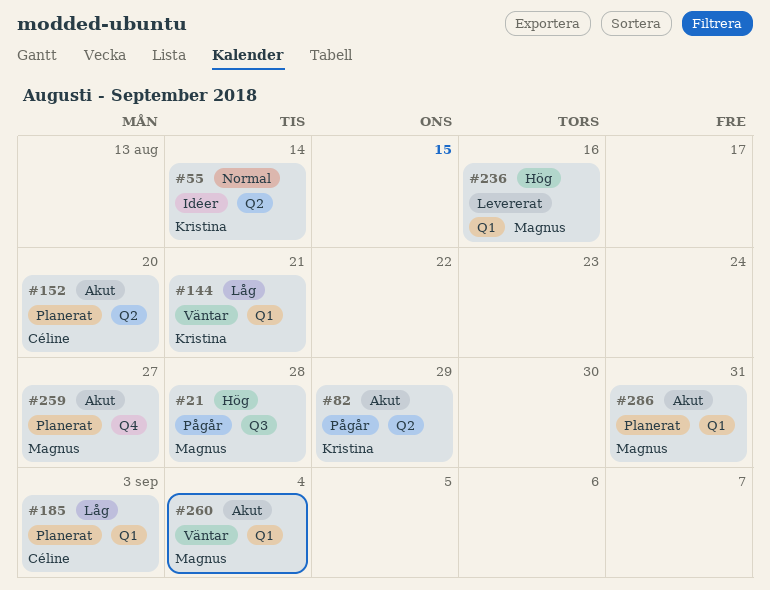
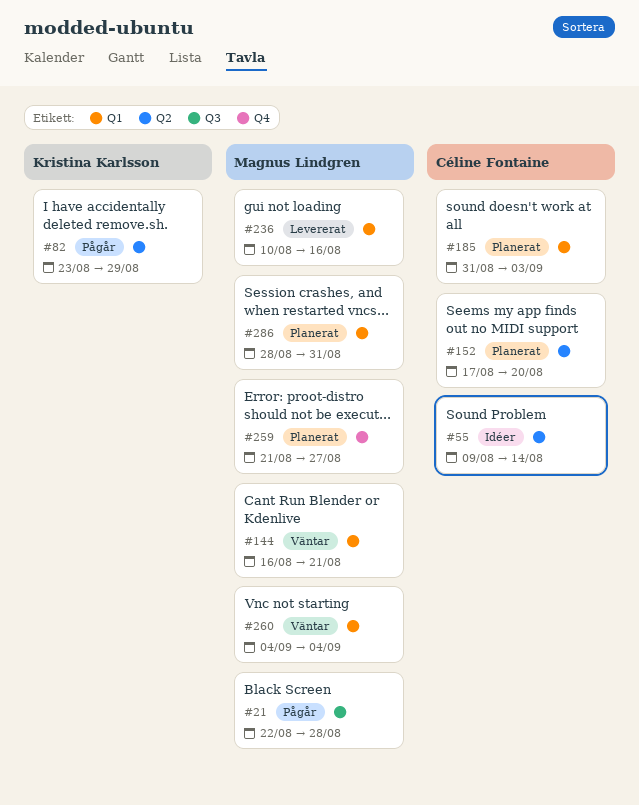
#55, owner: Kristina Karlsson -> Céline Fontaine
#144, owner: Kristina Karlsson -> Magnus Lindgren

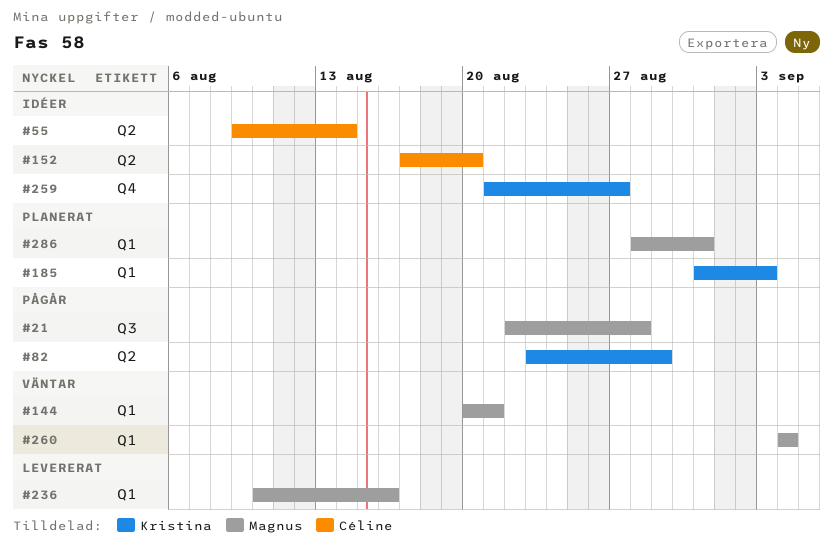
#144, start: Aug 16 -> Aug 20
#152, status: Planerat -> Idéer
#185, owner: Céline Fontaine -> Kristina Karlsson
#259, status: Planerat -> Idéer
#259, owner: Magnus Lindgren -> Kristina Karlsson

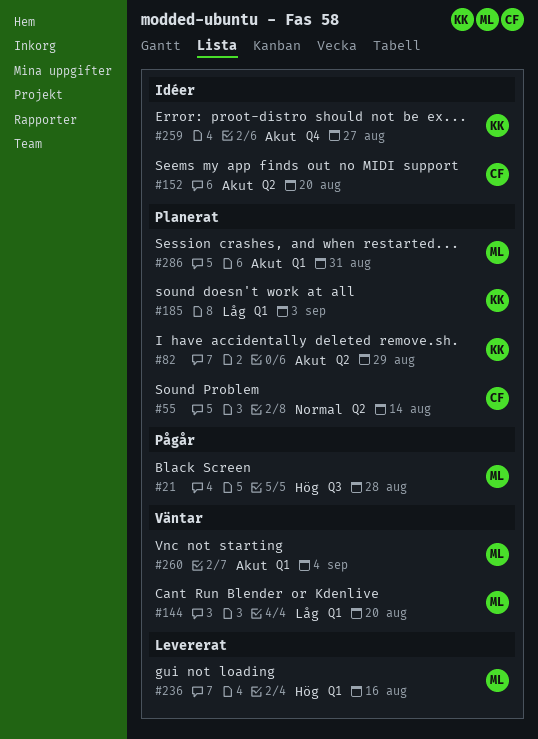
#55, status: Idéer -> Planerat
#82, status: Pågår -> Planerat
#144, due: Aug 21 -> Aug 20

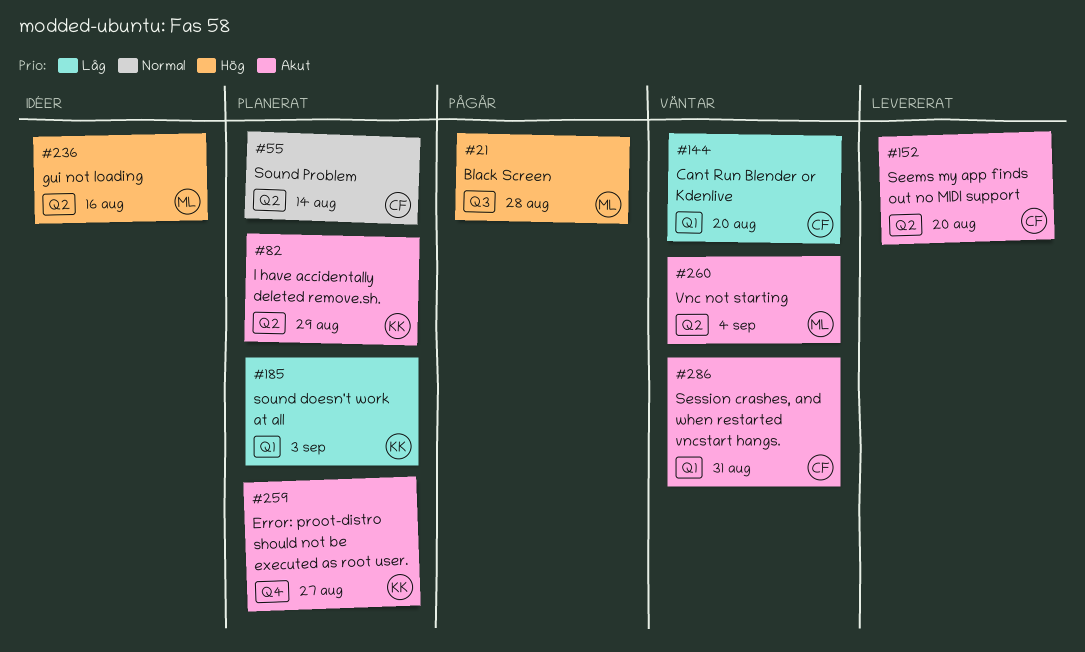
#144, owner: ML -> CF
#152, status: Idéer -> Levererat
#236, status: Levererat -> Idéer
#236, label: Q1 -> Q2
#259, status: Idéer -> Planerat
#260, label: Q1 -> Q2
#286, status: Planerat -> Väntar
#286, owner: ML -> CF

